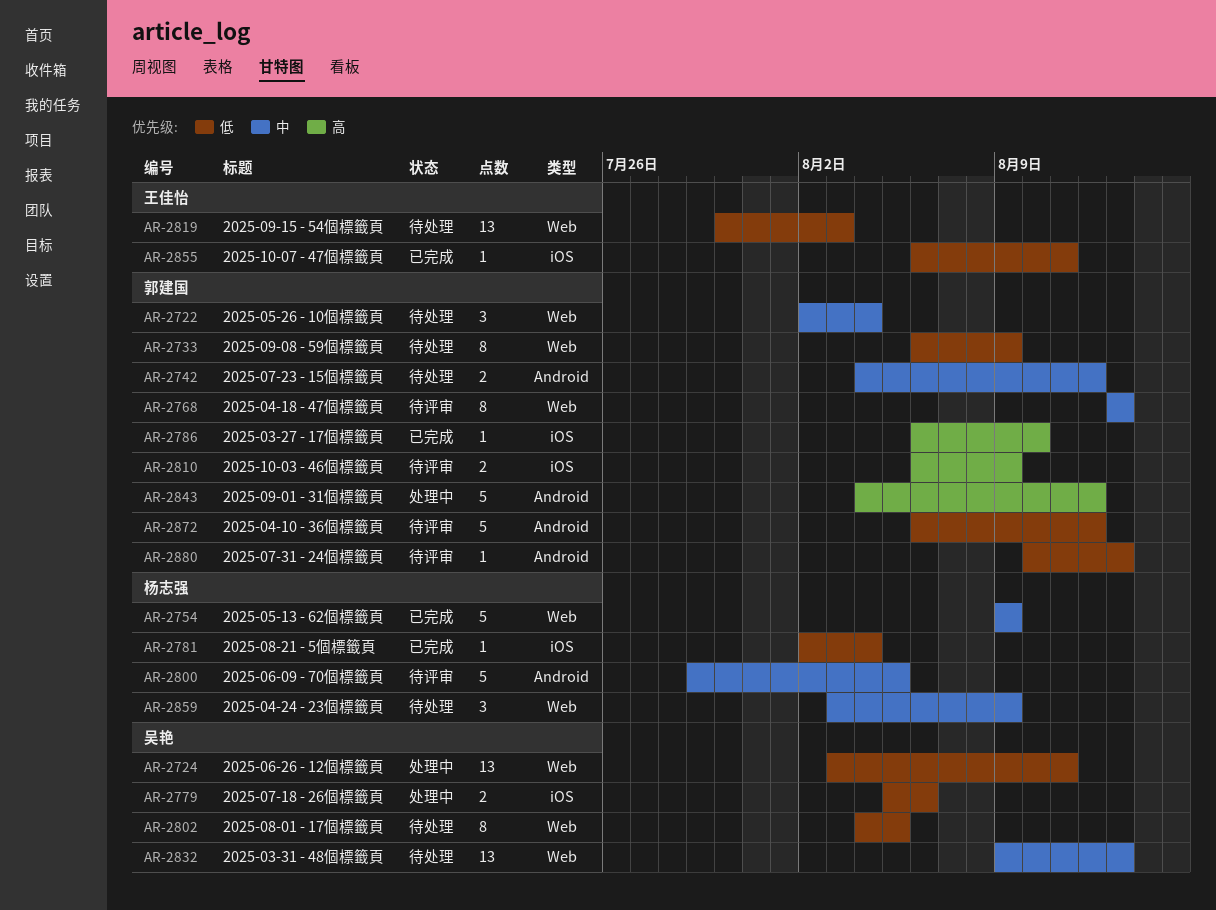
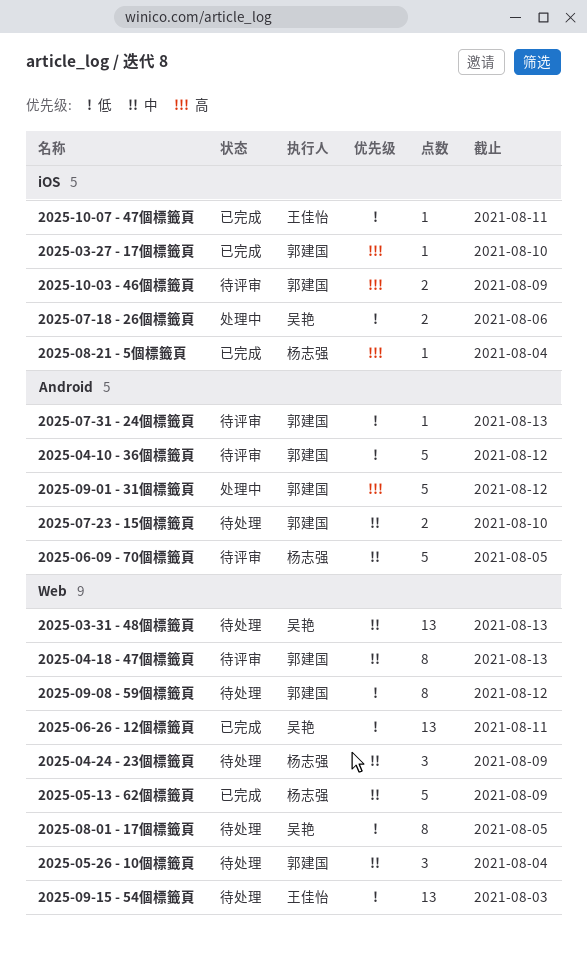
2025-06-26 - 12個標籤頁, status: 处理中 -> 已完成
2025-07-23 - 15個標籤頁, due: Aug 12 -> Aug 10
2025-08-21 - 5個標籤頁, priority: 低 -> 高
2025-09-08 - 59個標籤頁, due: Aug 9 -> Aug 12

